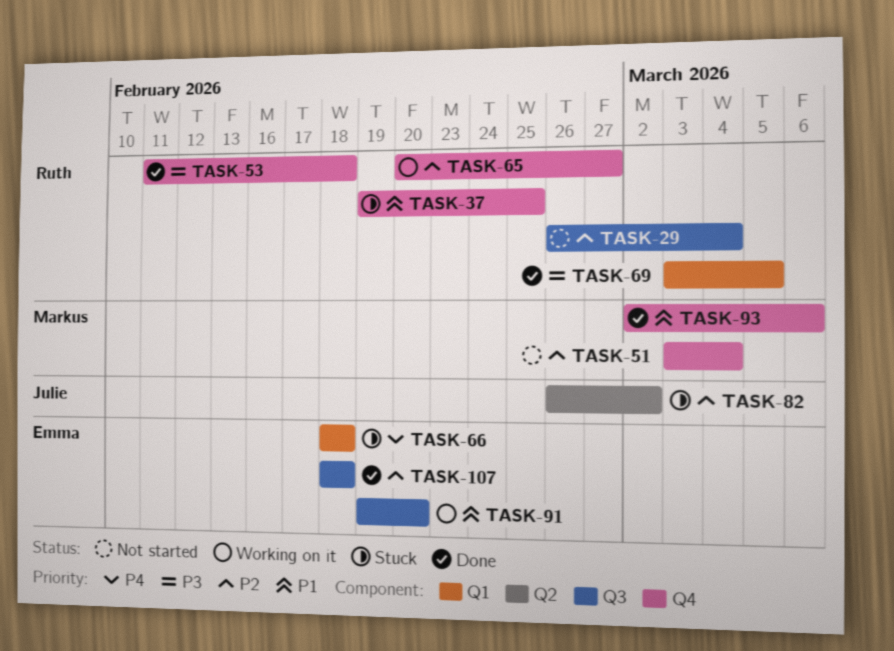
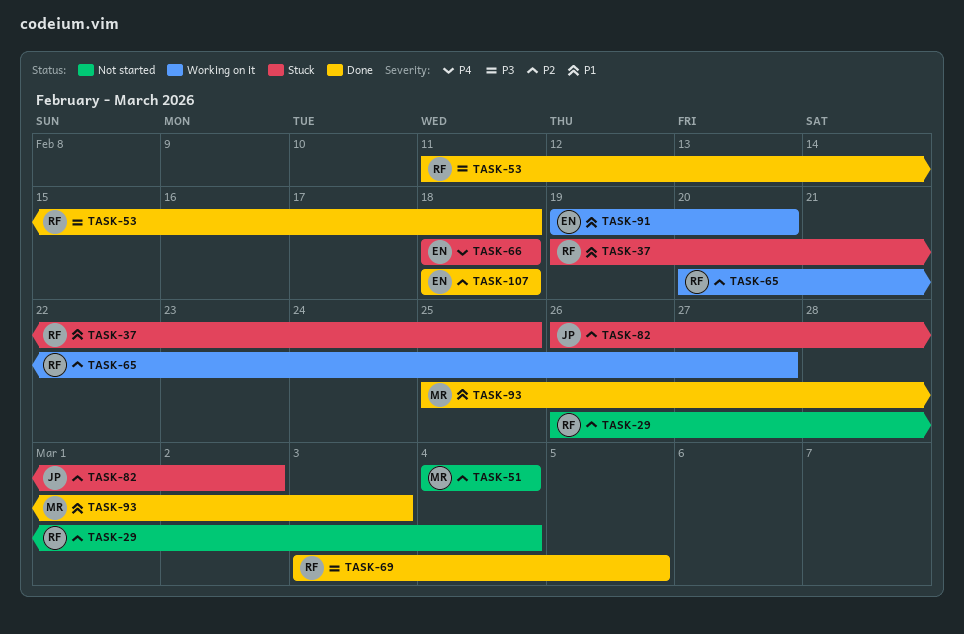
TASK-51, start: Mar 3 -> Mar 4
TASK-93, start: Mar 2 -> Feb 25
TASK-93, due: Mar 6 -> Mar 3

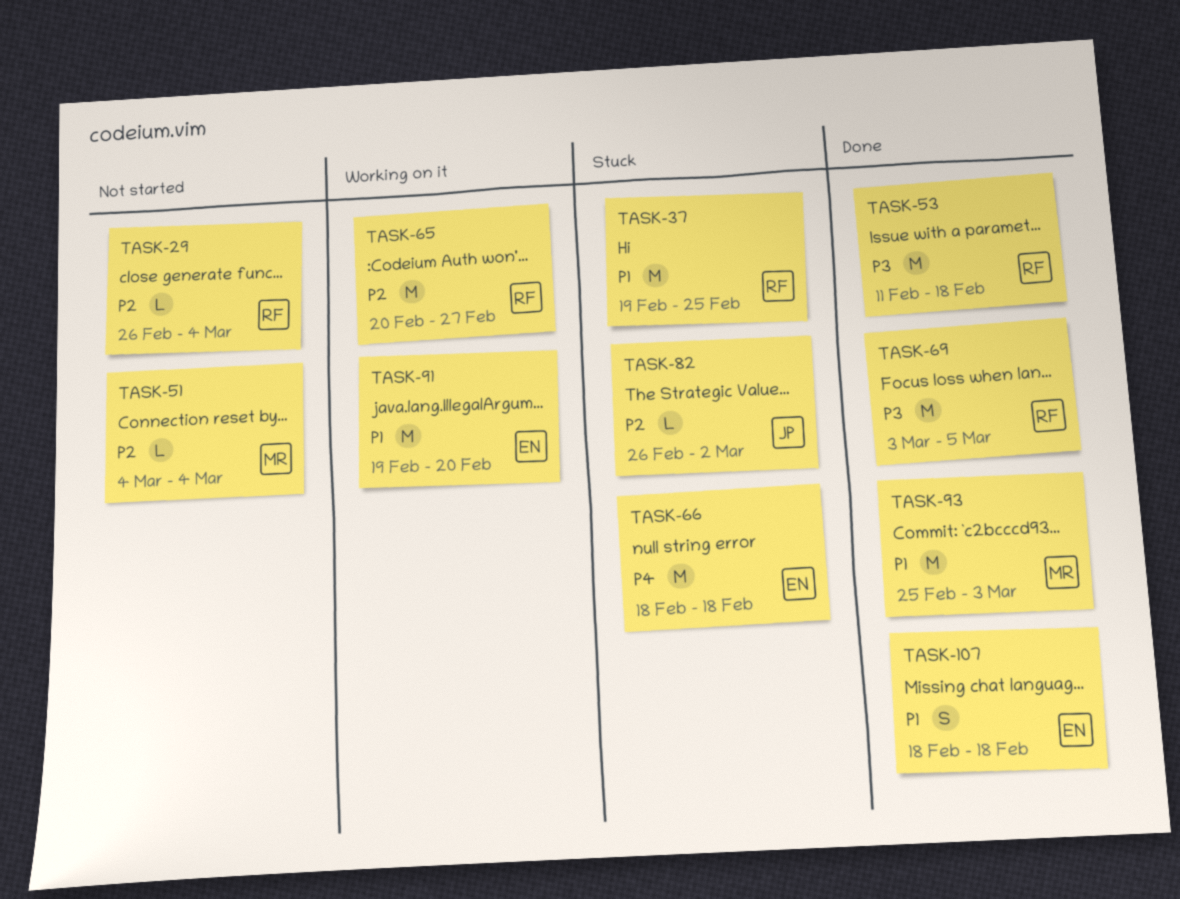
TASK-107, priority: P2 -> P1

